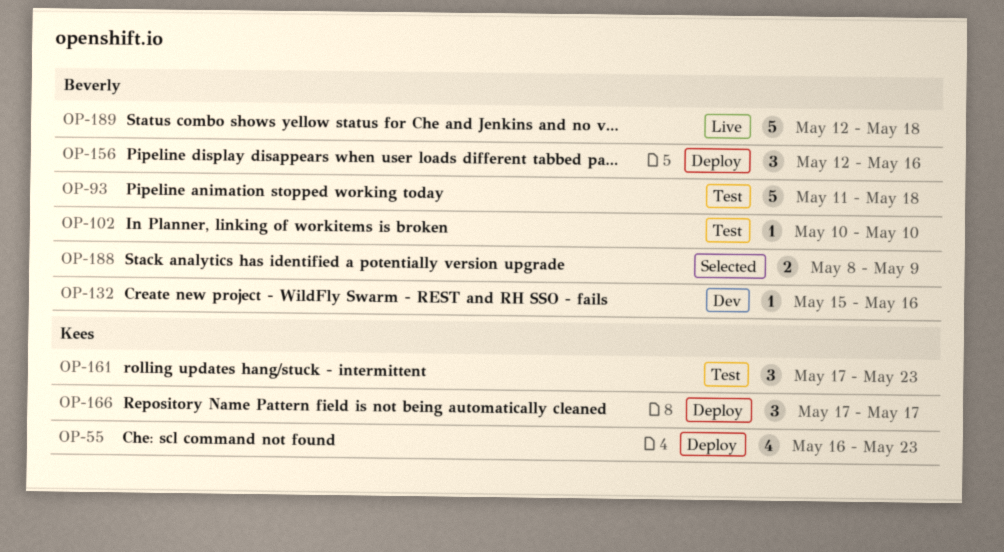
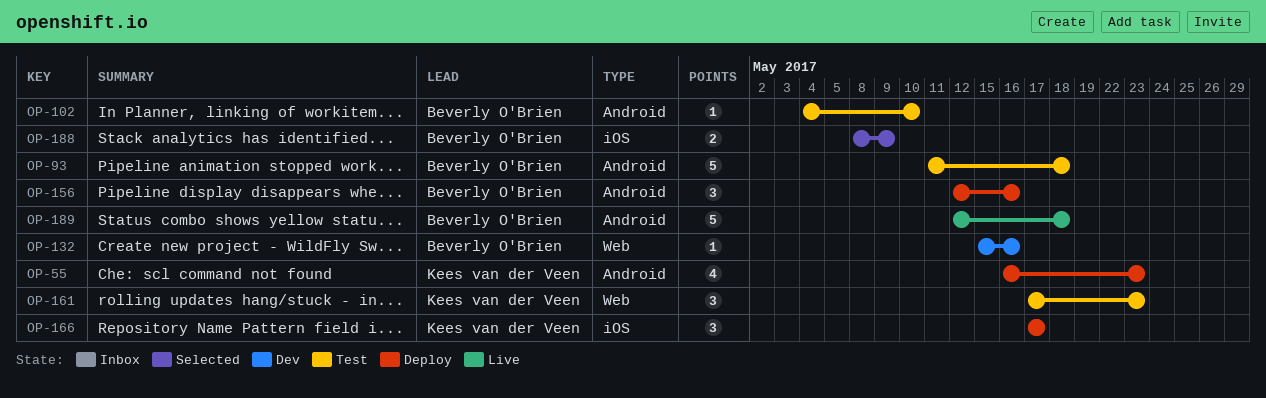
OP-102, start: May 10 -> May 4

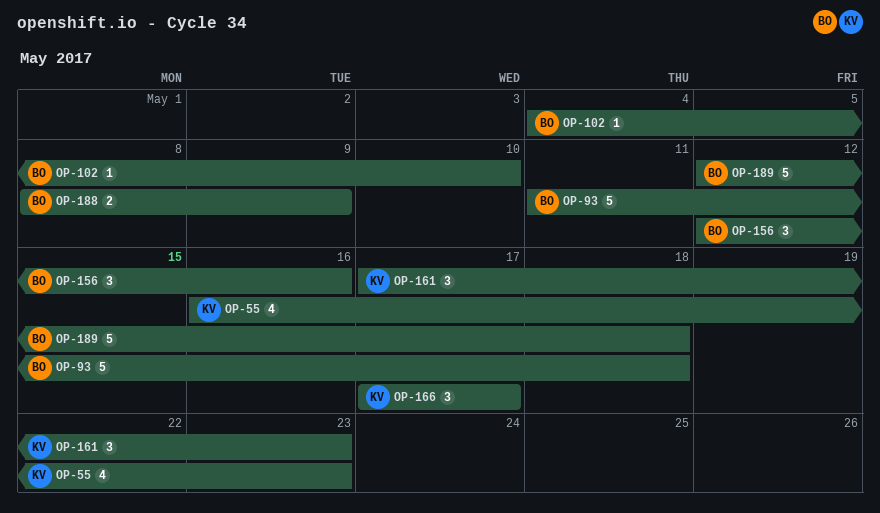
OP-132: present -> none

